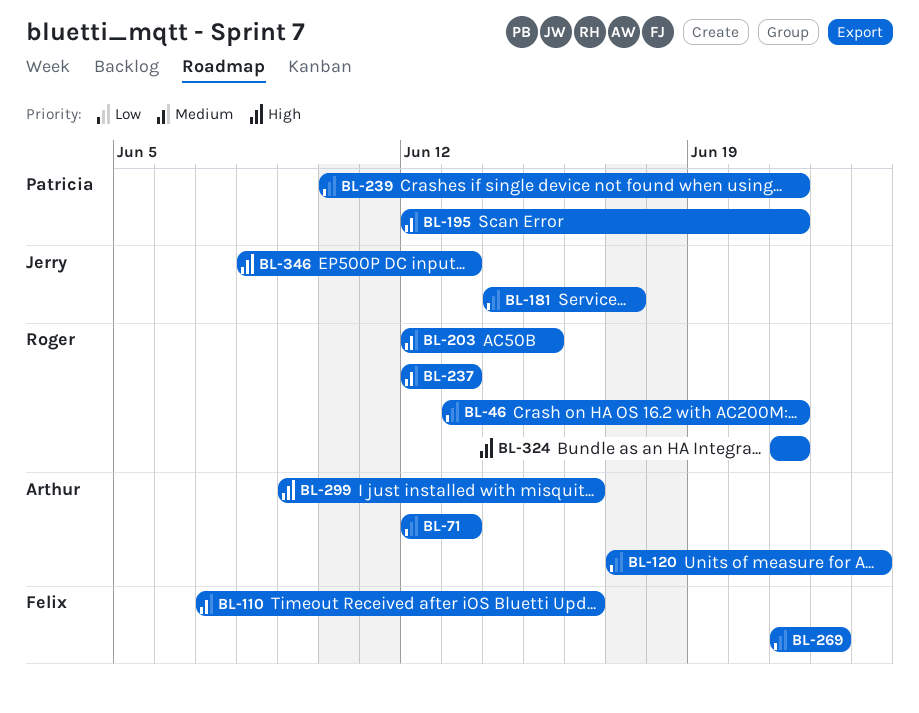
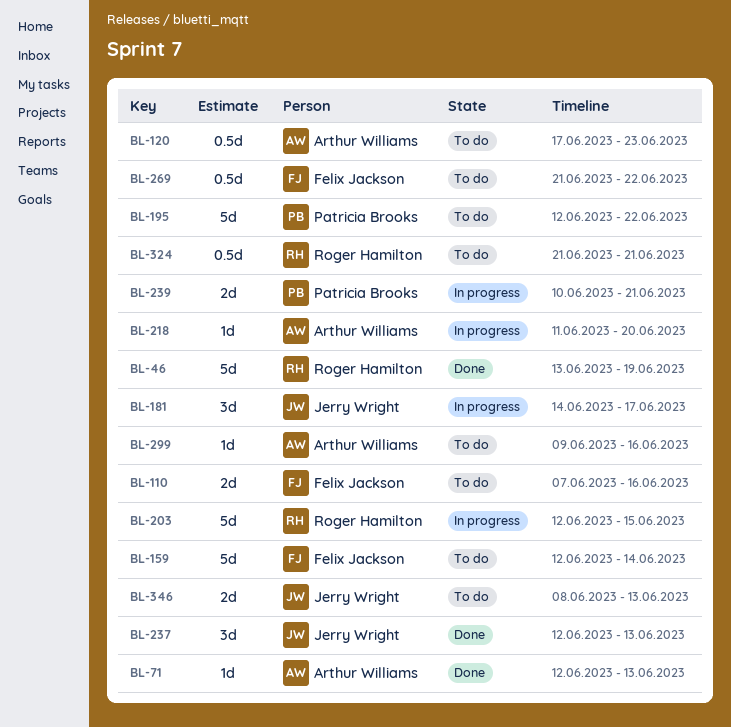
BL-46, due: Jun 21 -> Jun 19
BL-159: none -> present
BL-195, due: Jun 21 -> Jun 22
BL-218: none -> present
BL-237, owner: Roger Hamilton -> Jerry Wright

